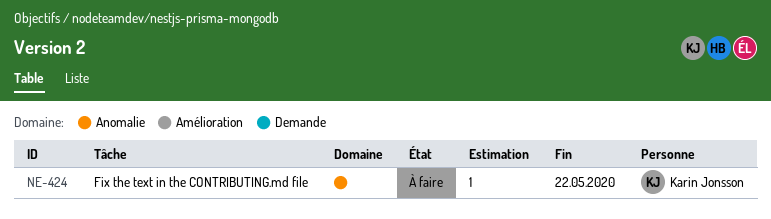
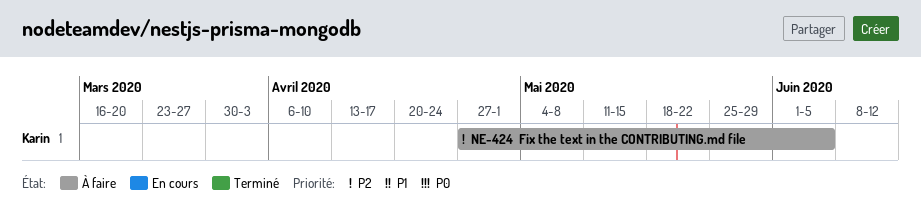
NE-424, due: May 22 -> Jun 5

